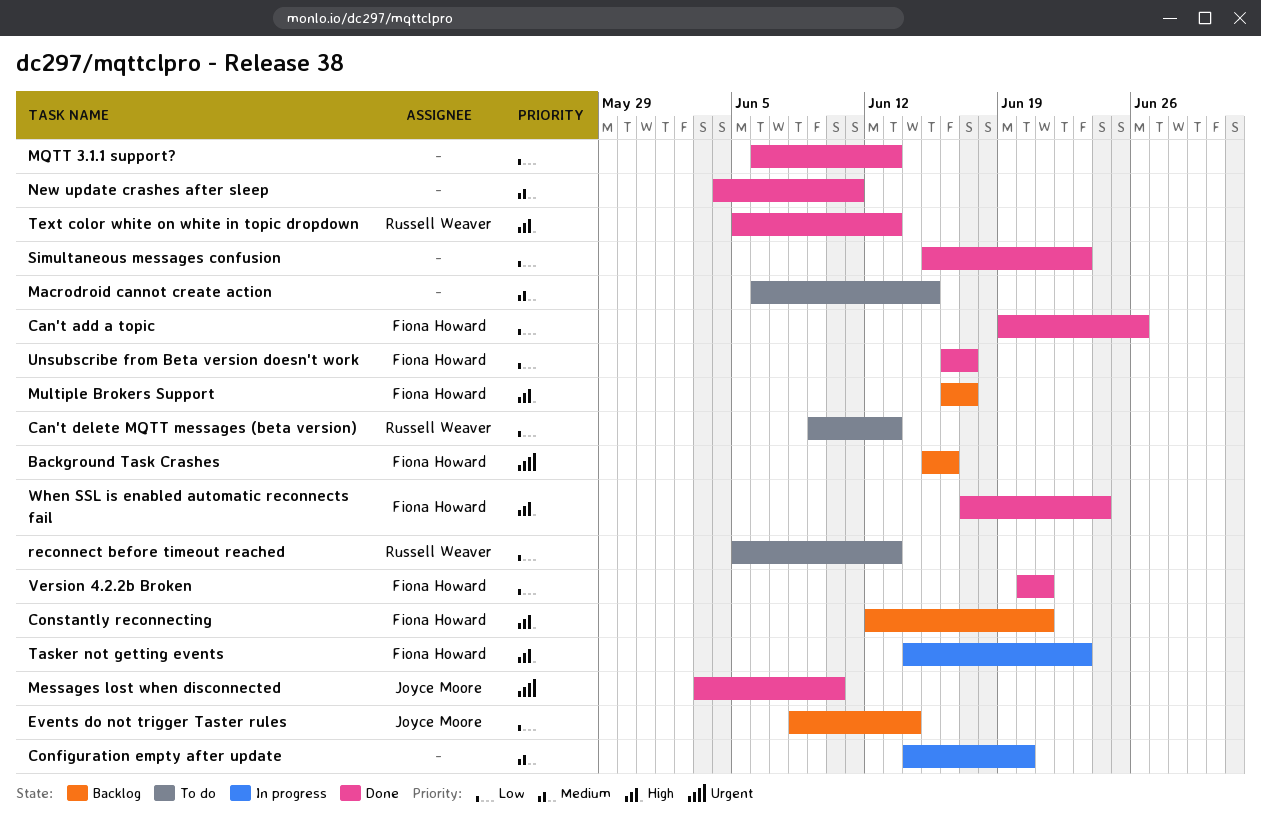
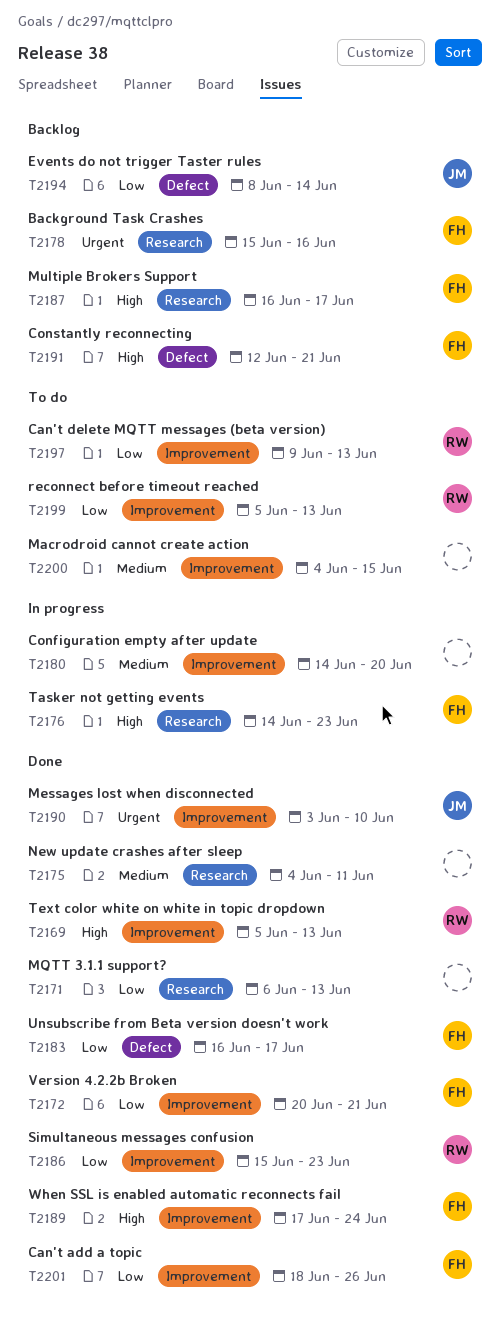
Can't add a topic, start: Jun 19 -> Jun 18
Macrodroid cannot create action, start: Jun 6 -> Jun 4
Simultaneous messages confusion, owner: none -> Russell Weaver

